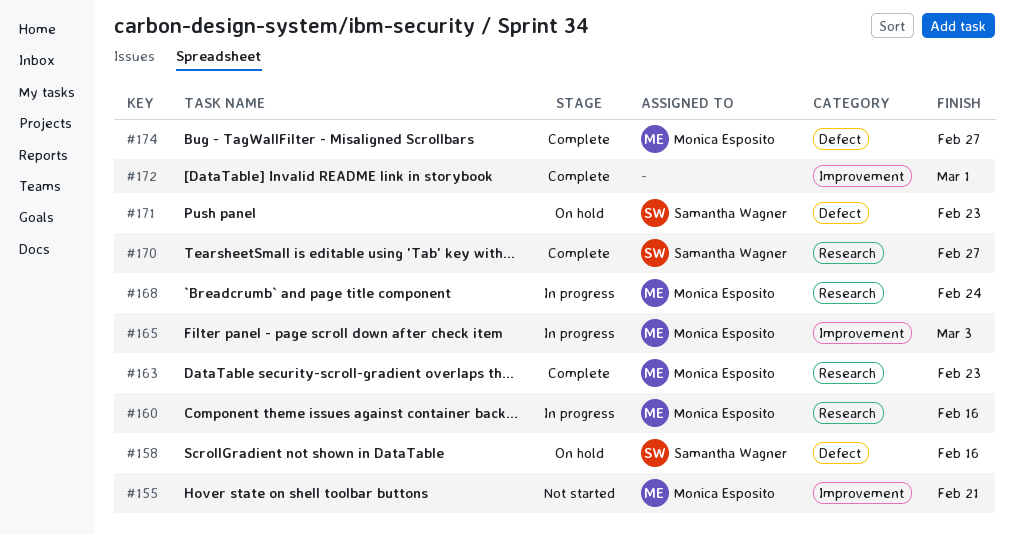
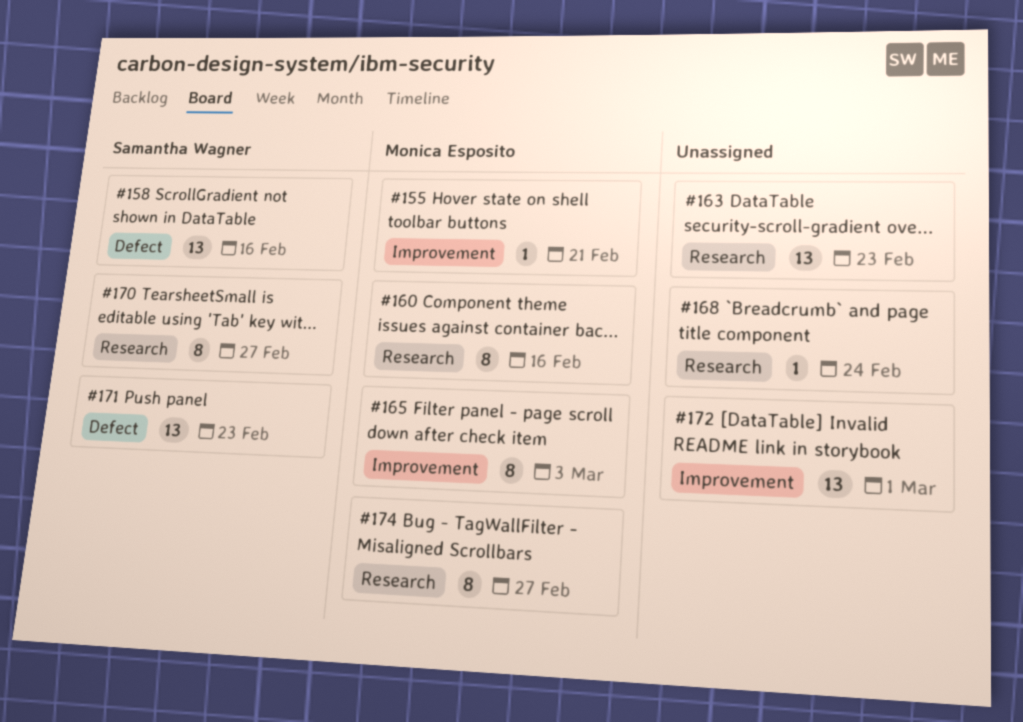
#163, owner: Monica Esposito -> none
#168, owner: Monica Esposito -> none
#174, label: Defect -> Research

